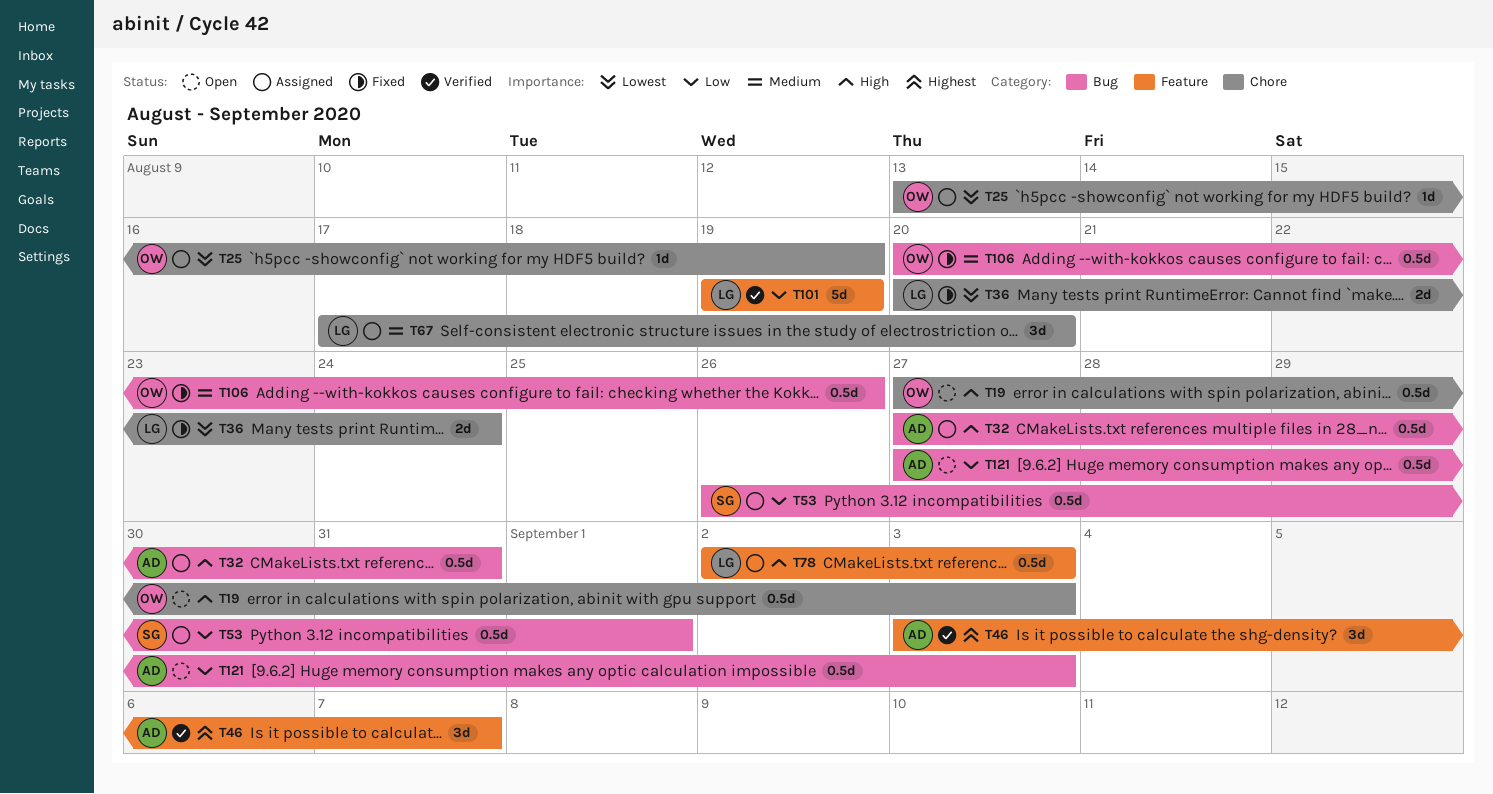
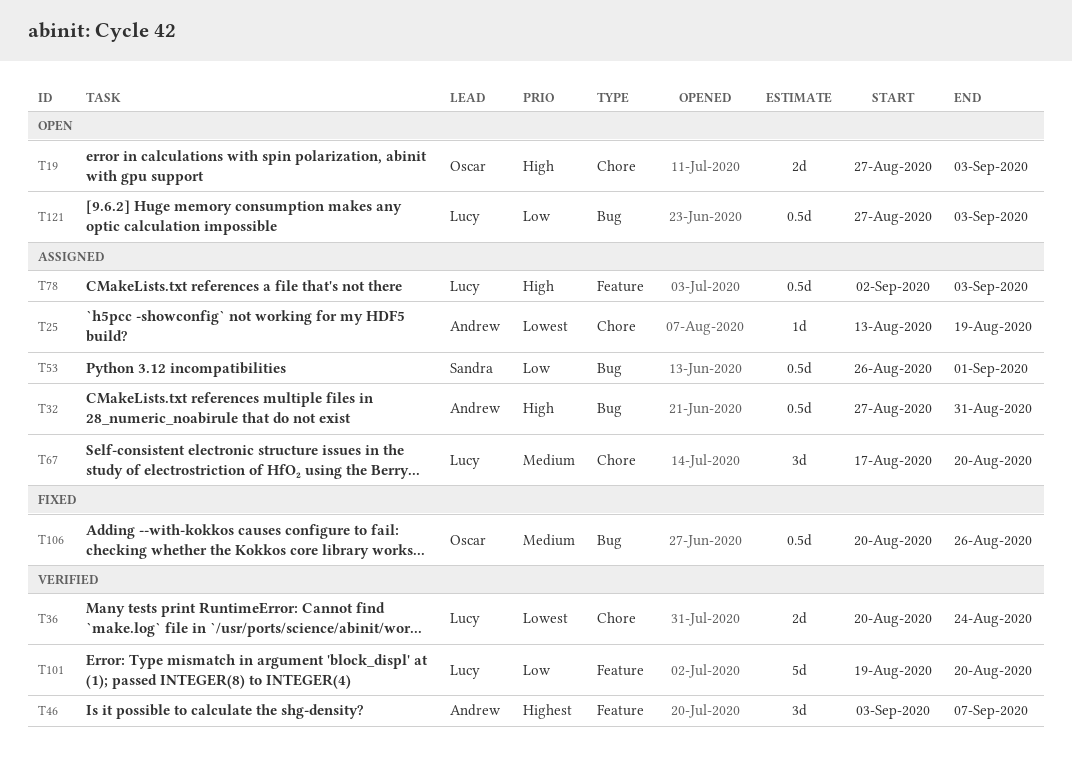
T19, estimate: 0.5d -> 2d
T25, owner: Oscar -> Andrew
T36, status: Fixed -> Verified
T101, due: Aug 19 -> Aug 20
T121, owner: Andrew -> Lucy

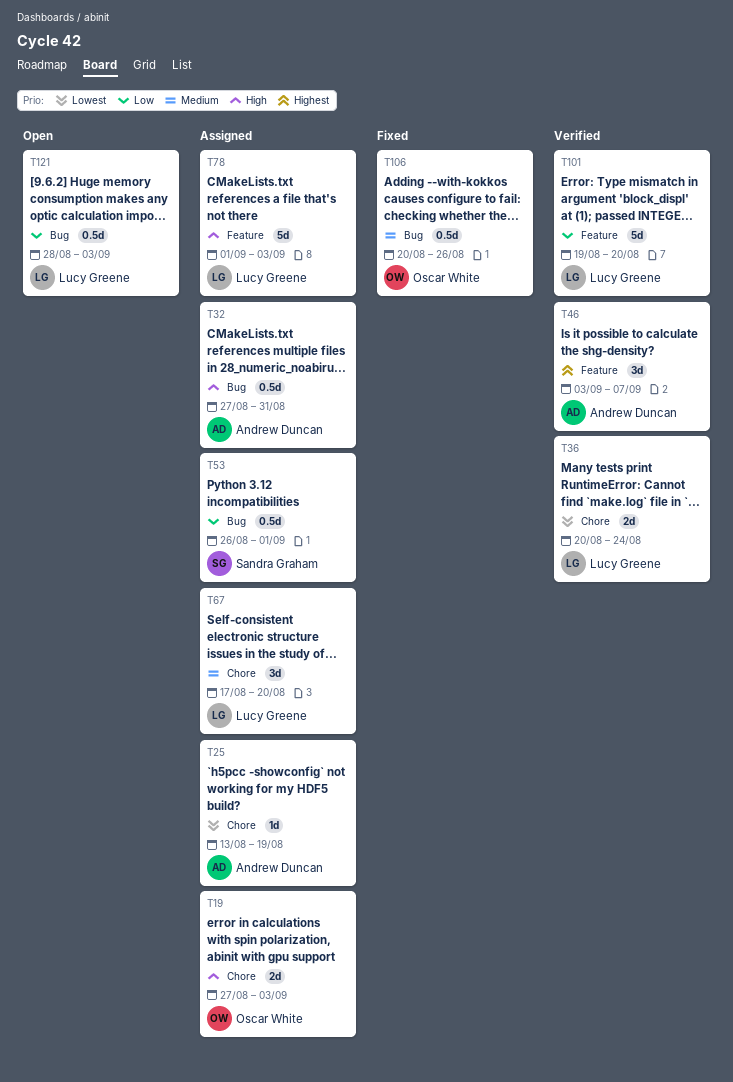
T19, status: Open -> Assigned
T78, estimate: 0.5d -> 5d
T78, start: Sep 2 -> Sep 1
T121, start: Aug 27 -> Aug 28

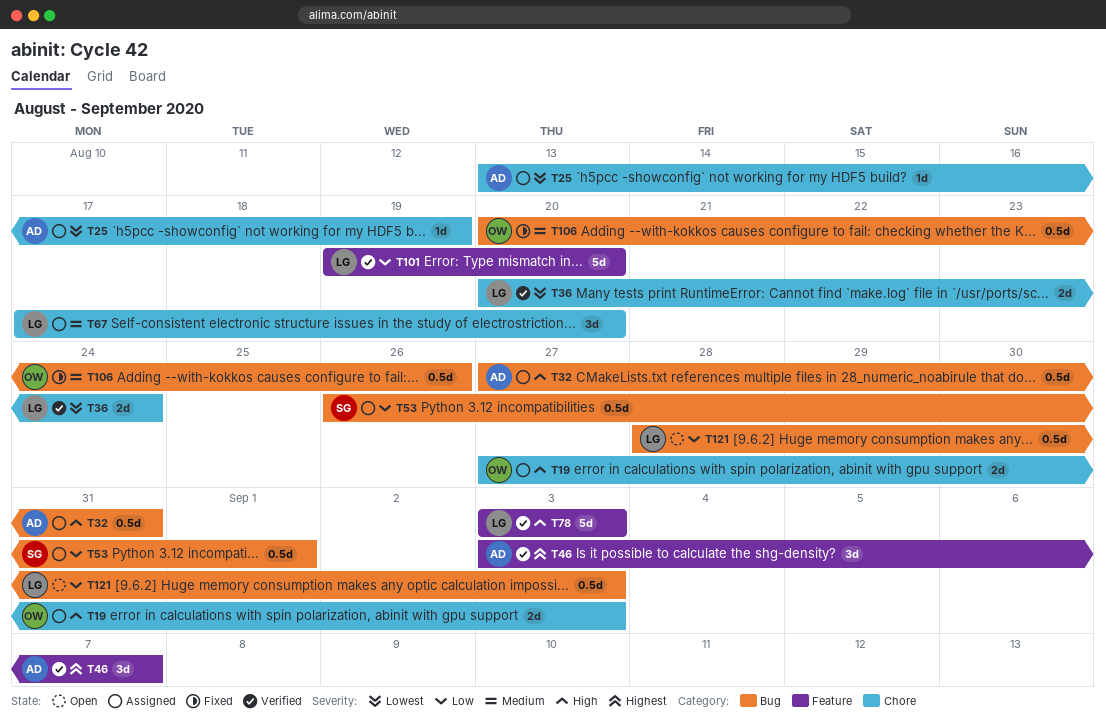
T78, status: Assigned -> Verified
T78, start: Sep 1 -> Sep 3

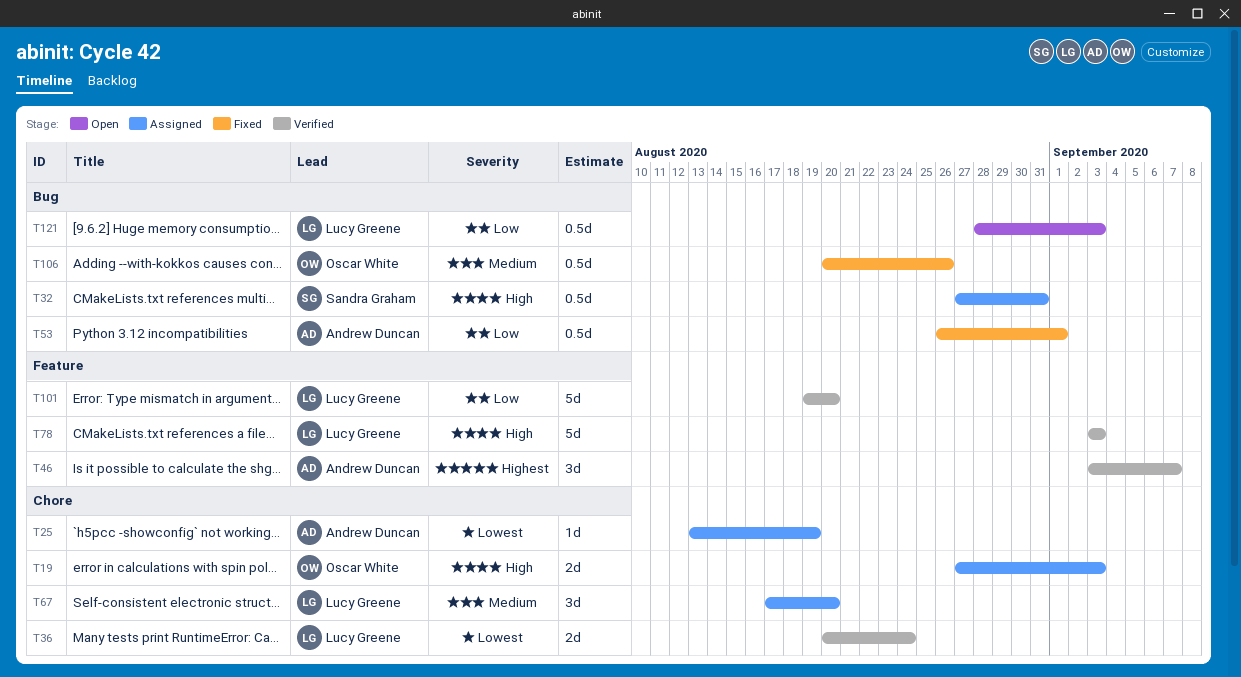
T32, owner: Andrew Duncan -> Sandra Graham
T53, status: Assigned -> Fixed
T53, owner: Sandra Graham -> Andrew Duncan

